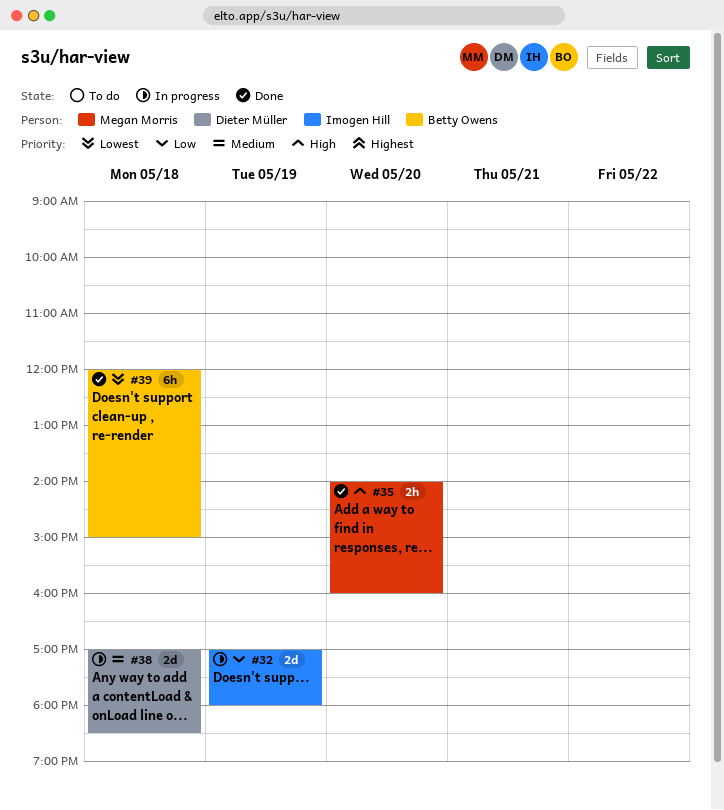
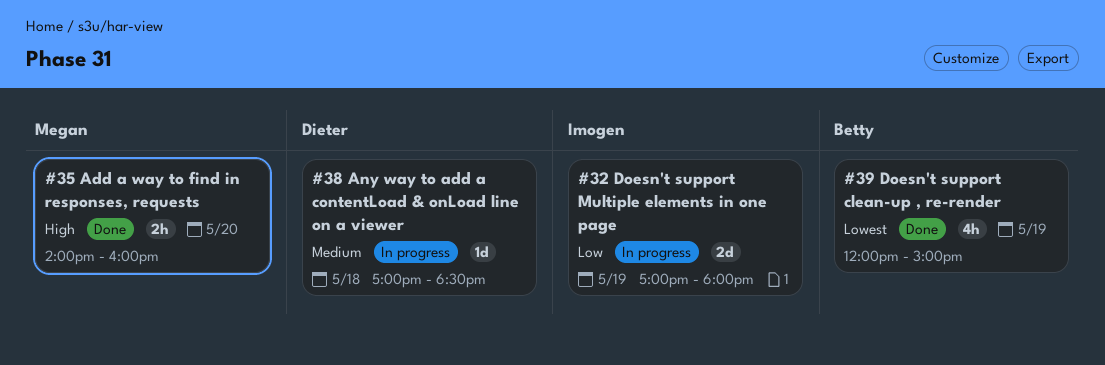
#38, estimate: 2d -> 1d
#39, estimate: 6h -> 4h
#39, day: May 18 -> May 19

